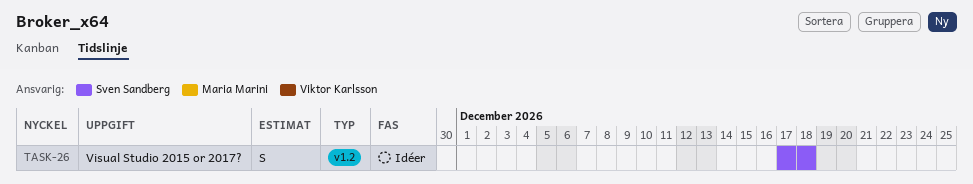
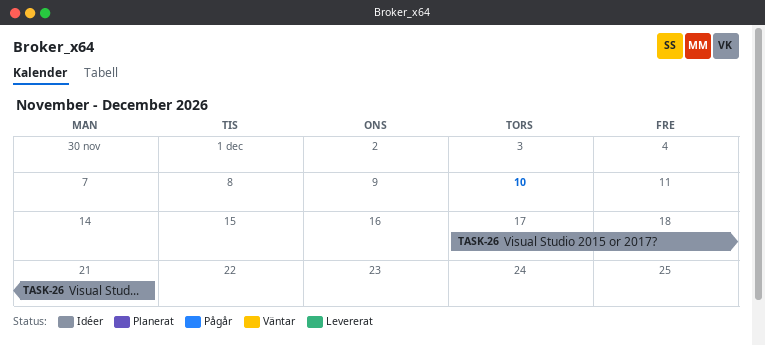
TASK-26, due: Dec 18 -> Dec 21

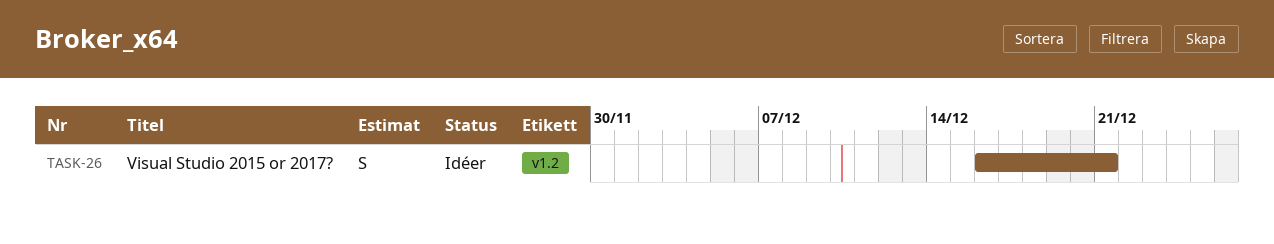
TASK-26, start: Dec 17 -> Dec 16

